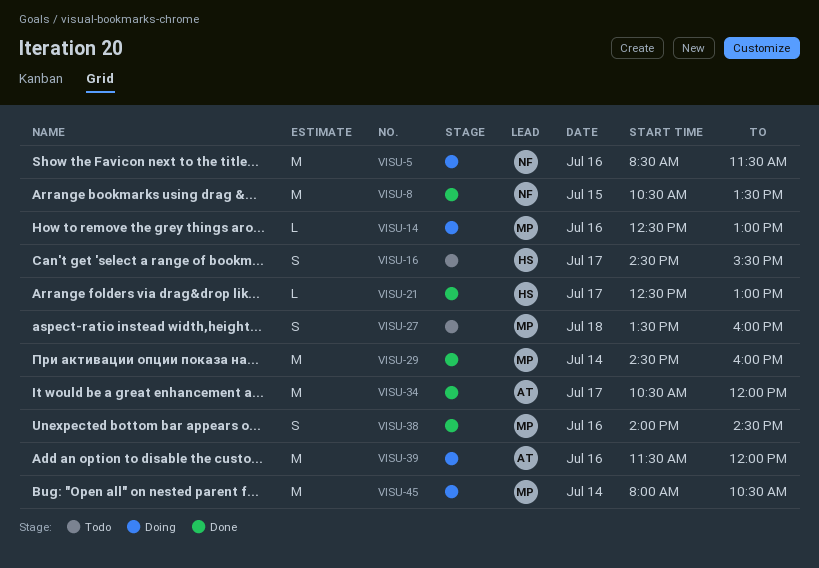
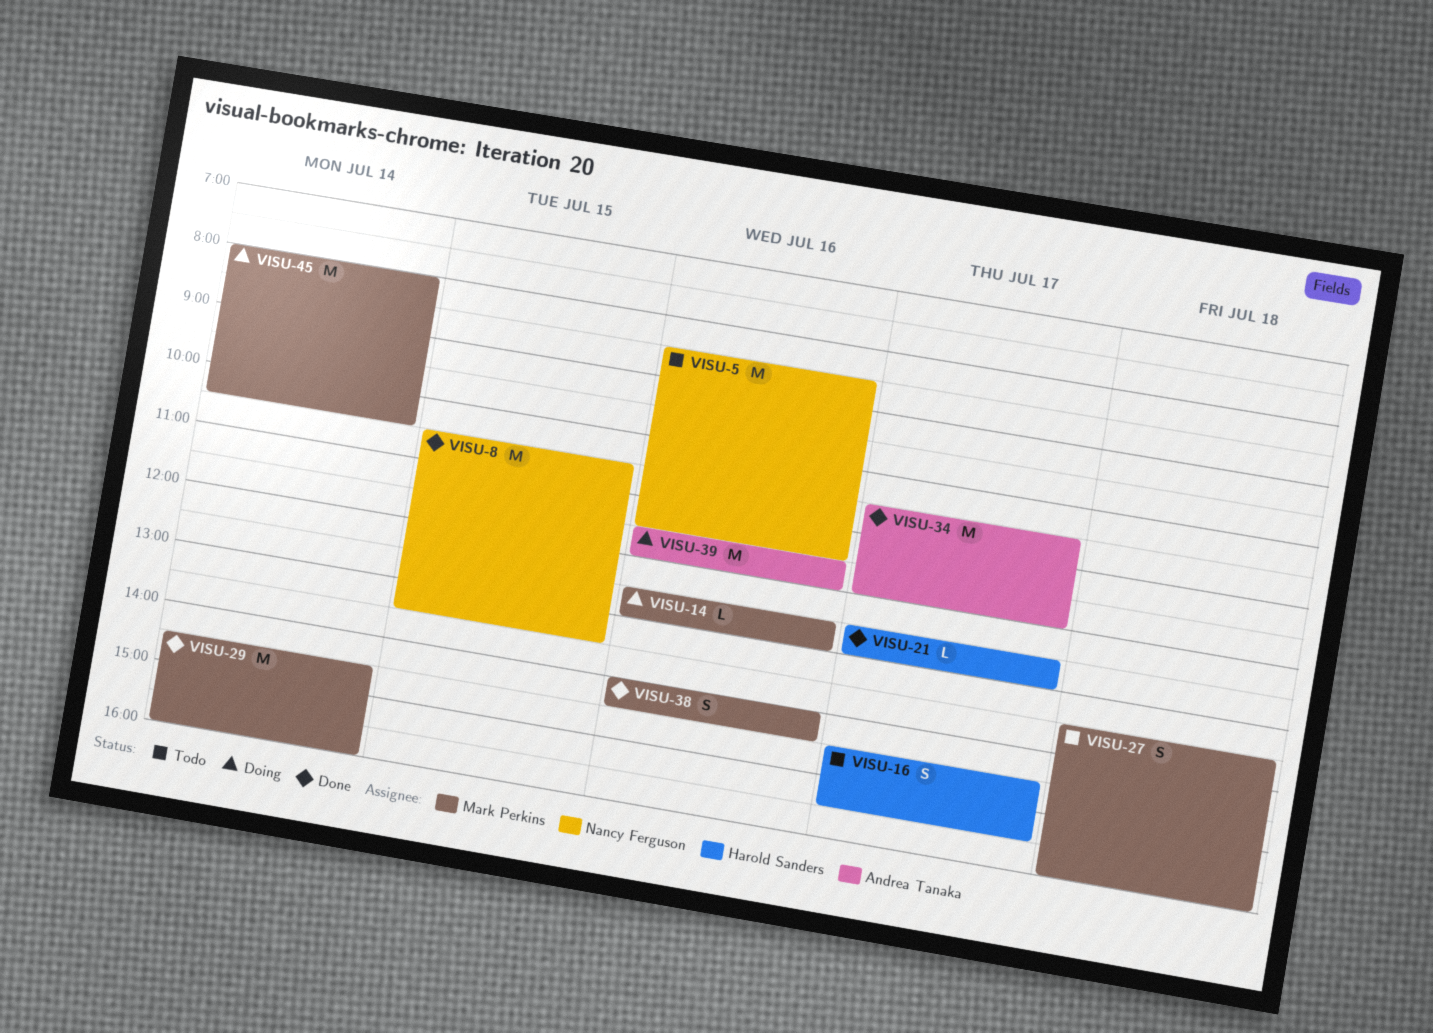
VISU-5, status: Doing -> Todo

